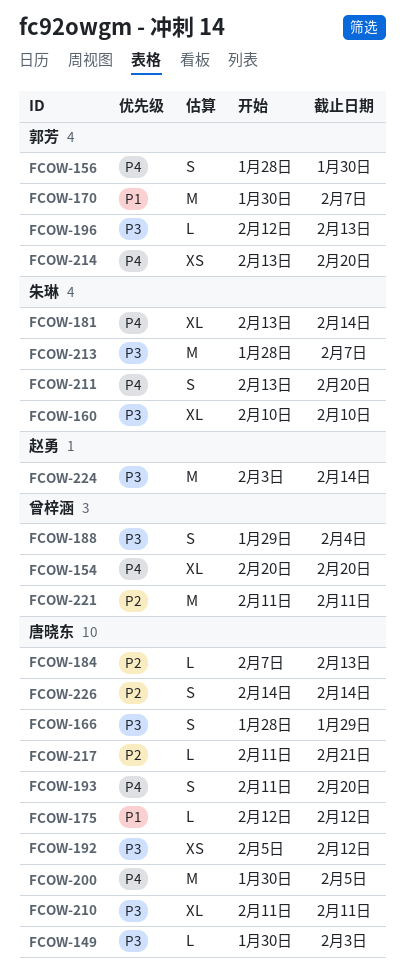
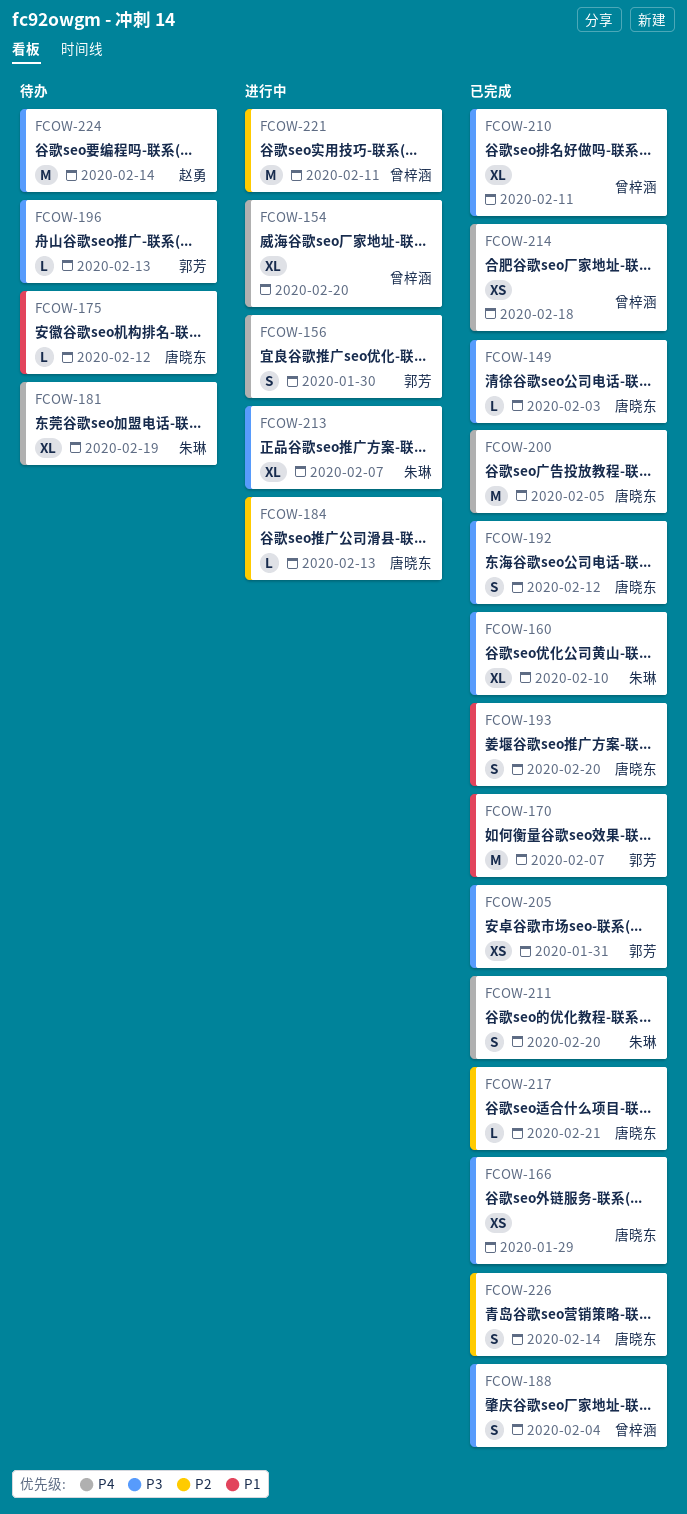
FCOW-166, estimate: S -> XS
FCOW-181, due: Feb 14 -> Feb 19
FCOW-192, estimate: XS -> S
FCOW-193, priority: P4 -> P1
FCOW-205: none -> present
FCOW-210, owner: 唐晓东 -> 曾梓涵
FCOW-213, estimate: M -> XL
FCOW-214, owner: 郭芳 -> 曾梓涵
FCOW-214, due: Feb 20 -> Feb 18

